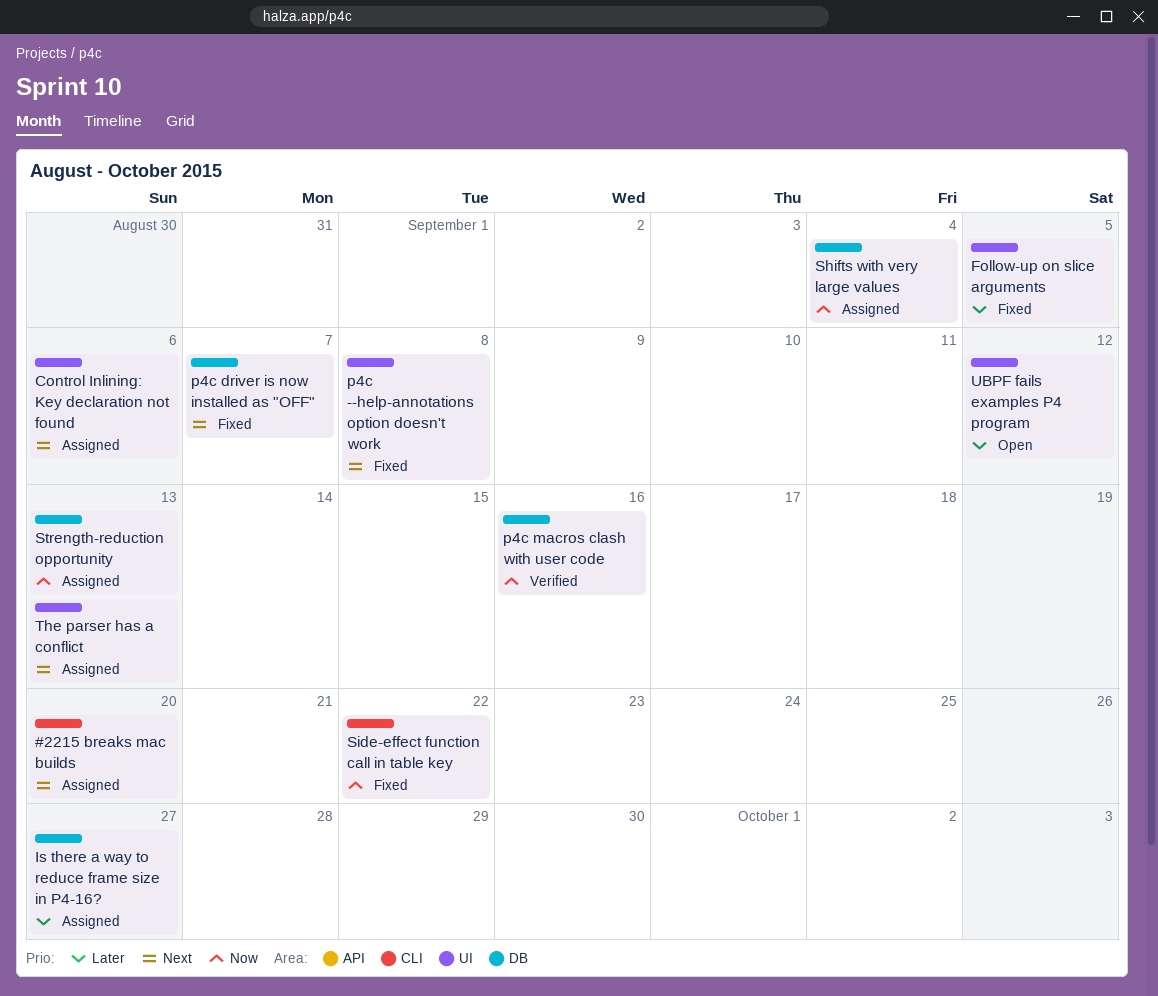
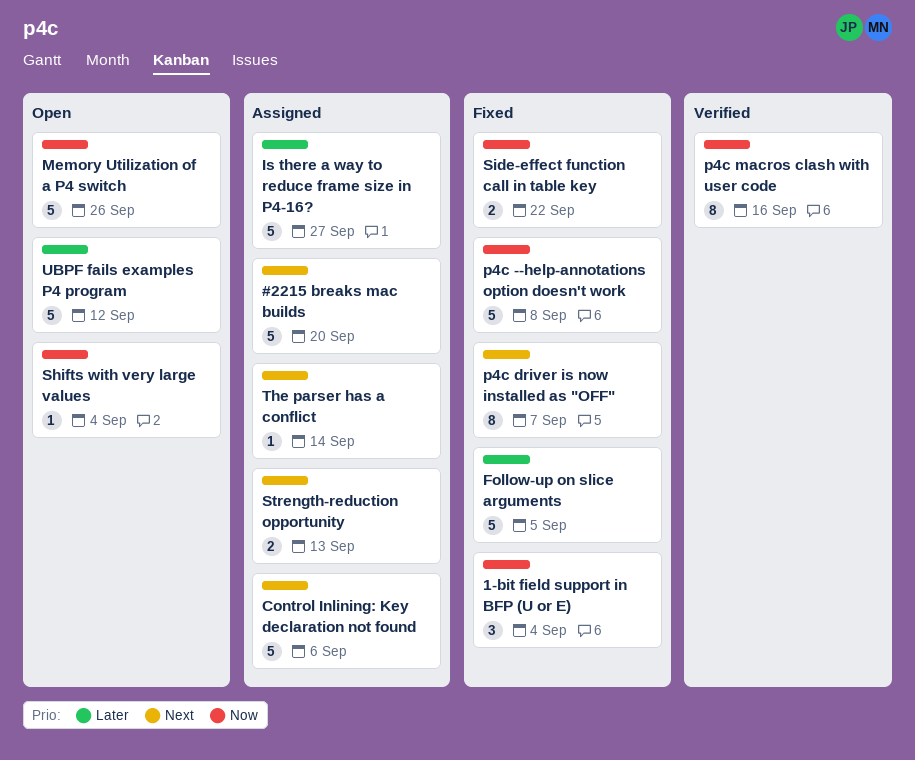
1-bit field support in BFP (U or E): none -> present
Memory Utilization of a P4 switch: none -> present
p4c --help-annotations option doesn't work, priority: Next -> Now
Shifts with very large values, status: Assigned -> Open
Strength-reduction opportunity, priority: Now -> Next
The parser has a conflict, due: Sep 13 -> Sep 14

